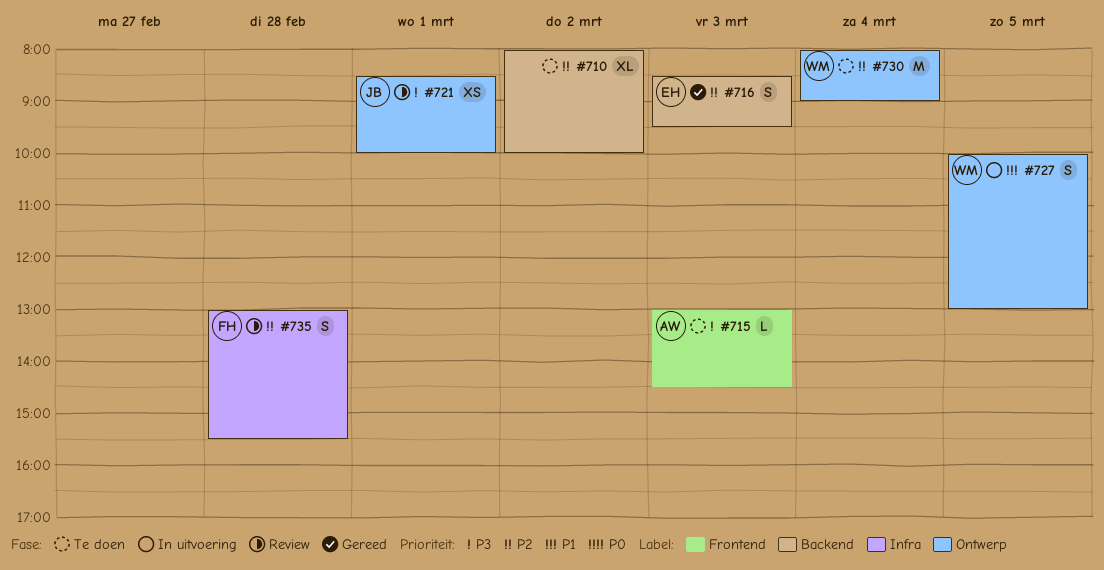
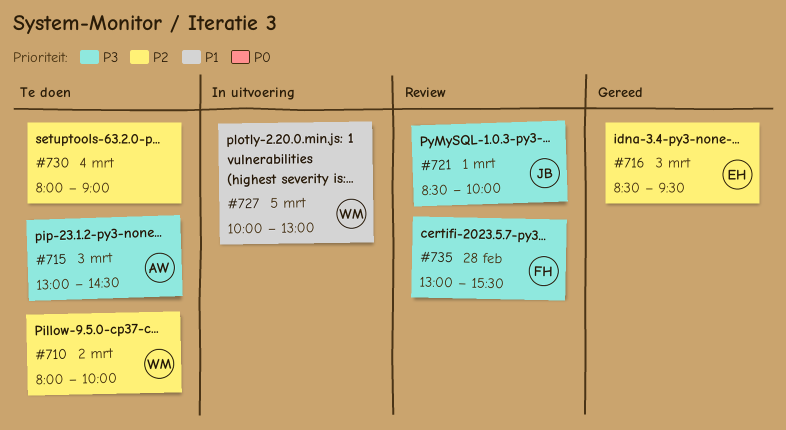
#710, owner: none -> WM
#730, owner: WM -> none
#735, priority: P2 -> P3

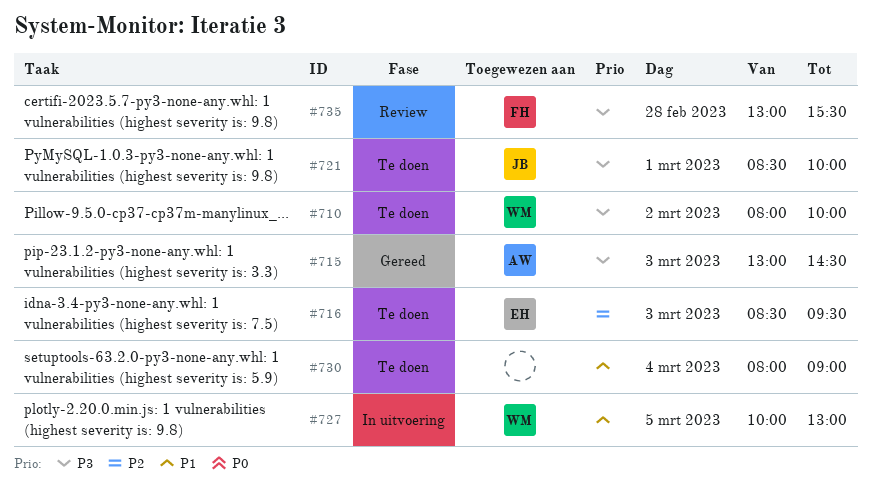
#710, priority: P2 -> P3
#715, status: Te doen -> Gereed
#716, status: Gereed -> Te doen
#721, status: Review -> Te doen
#730, priority: P2 -> P1

